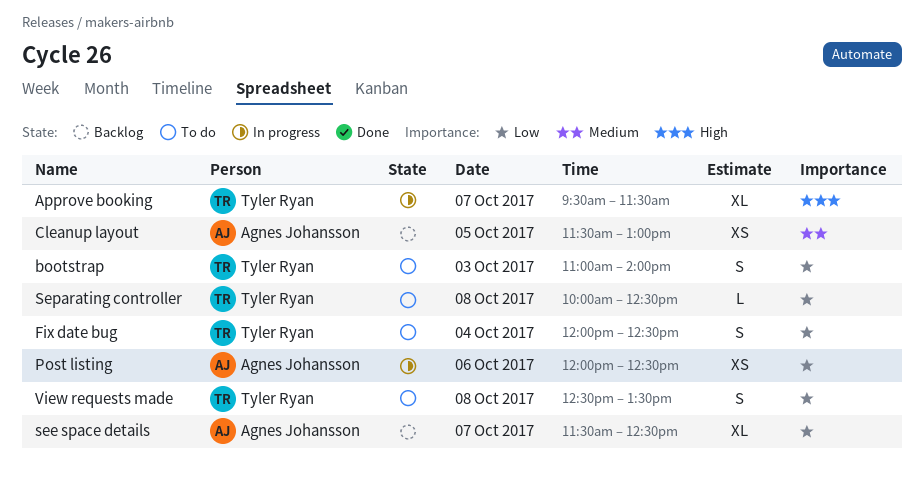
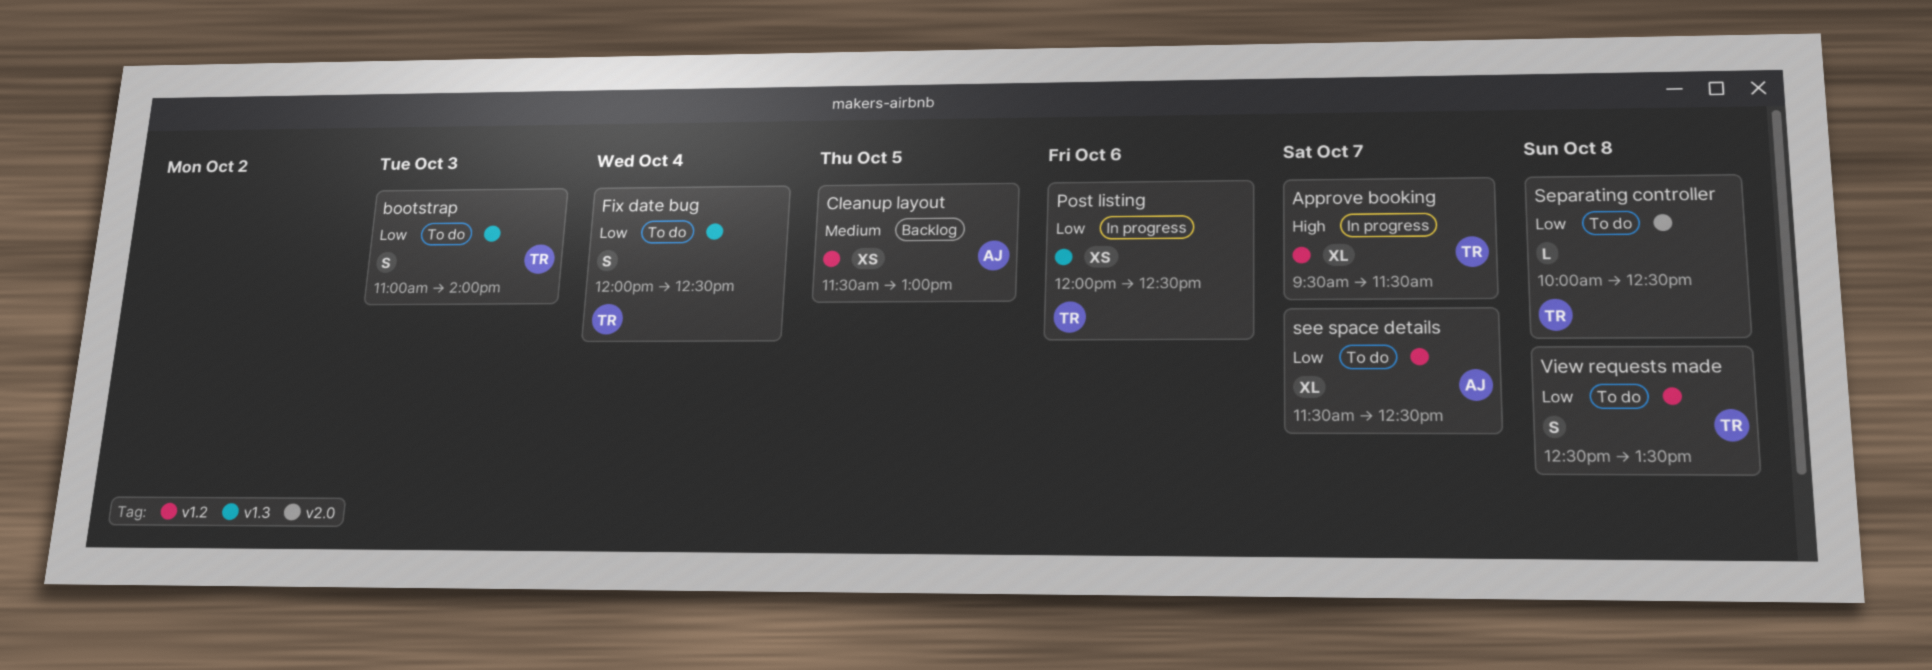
Post listing, owner: Agnes Johansson -> Tyler Ryan
see space details, status: Backlog -> To do

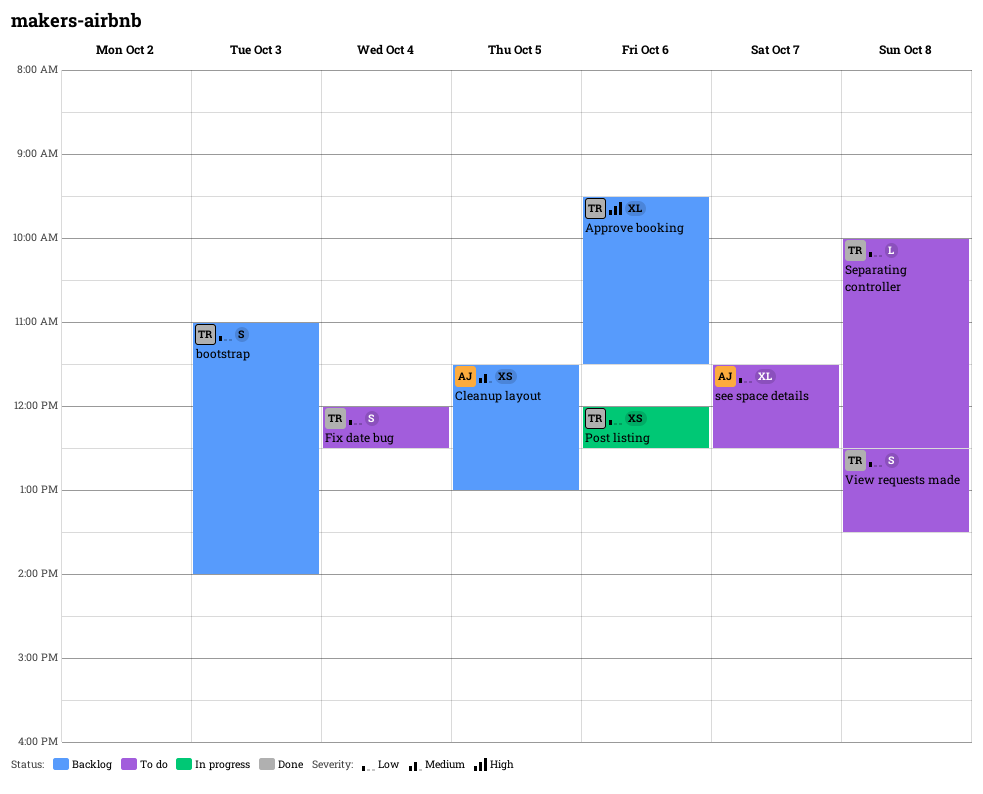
Approve booking, status: In progress -> Backlog
Approve booking, day: Oct 7 -> Oct 6
bootstrap, status: To do -> Backlog

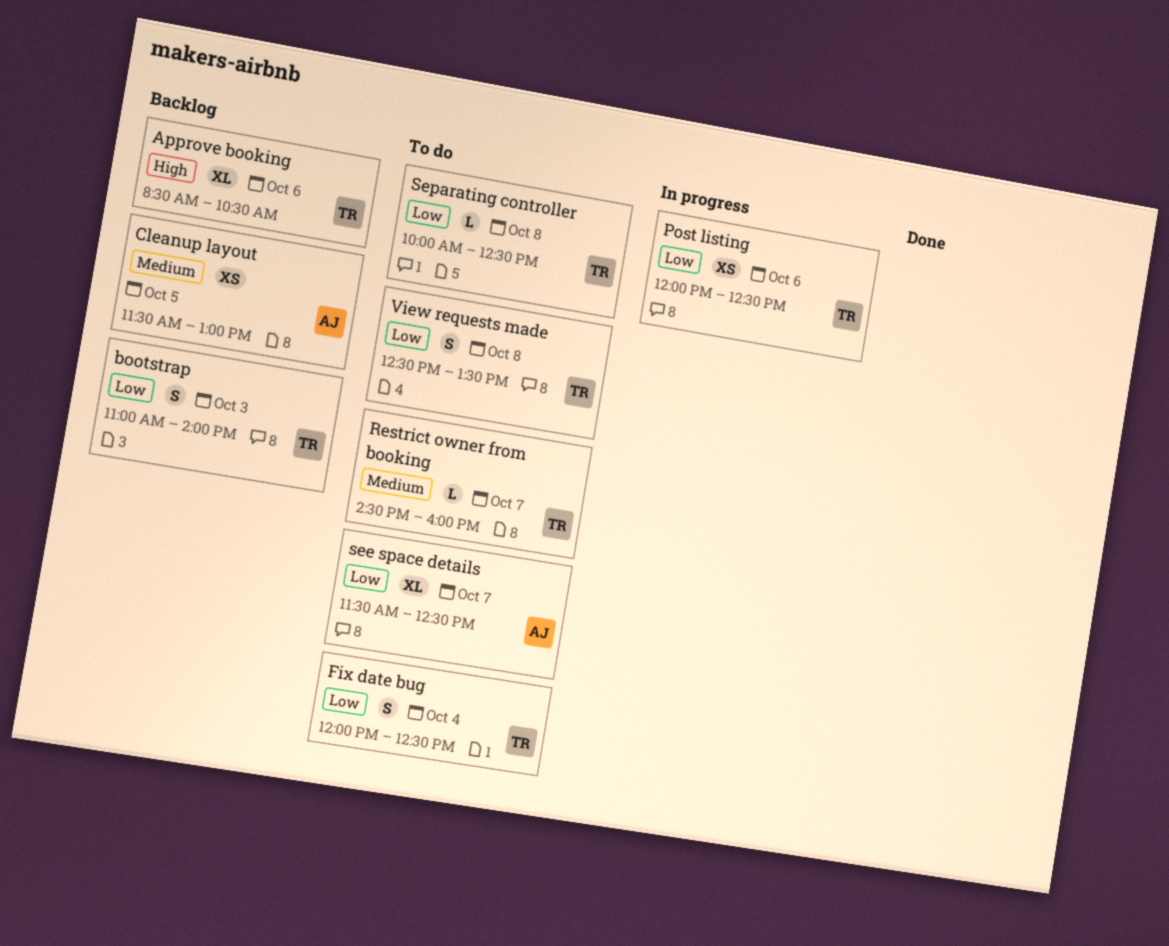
Approve booking, begins: 09:30 -> 08:30
Approve booking, ends: 11:30 -> 10:30
Restrict owner from booking: none -> present

